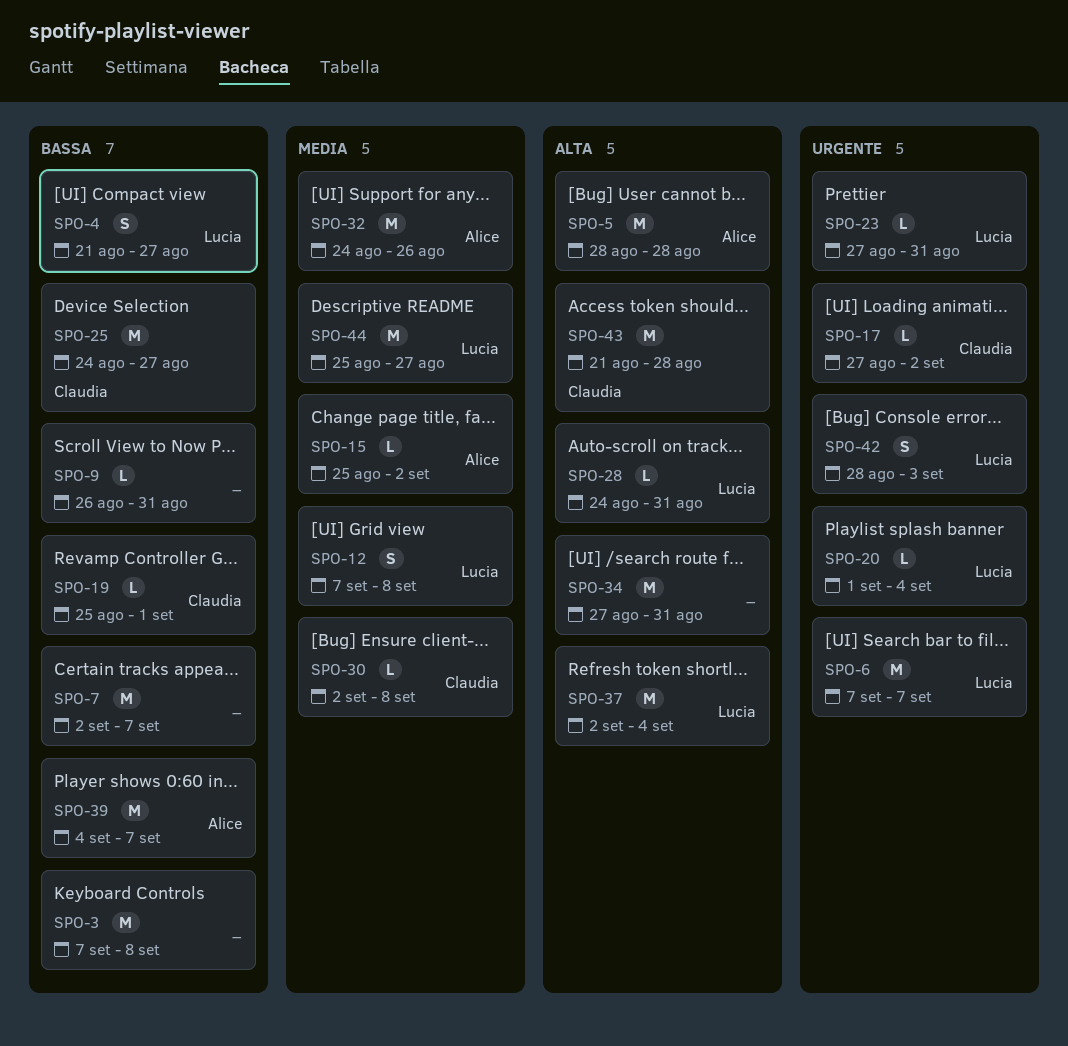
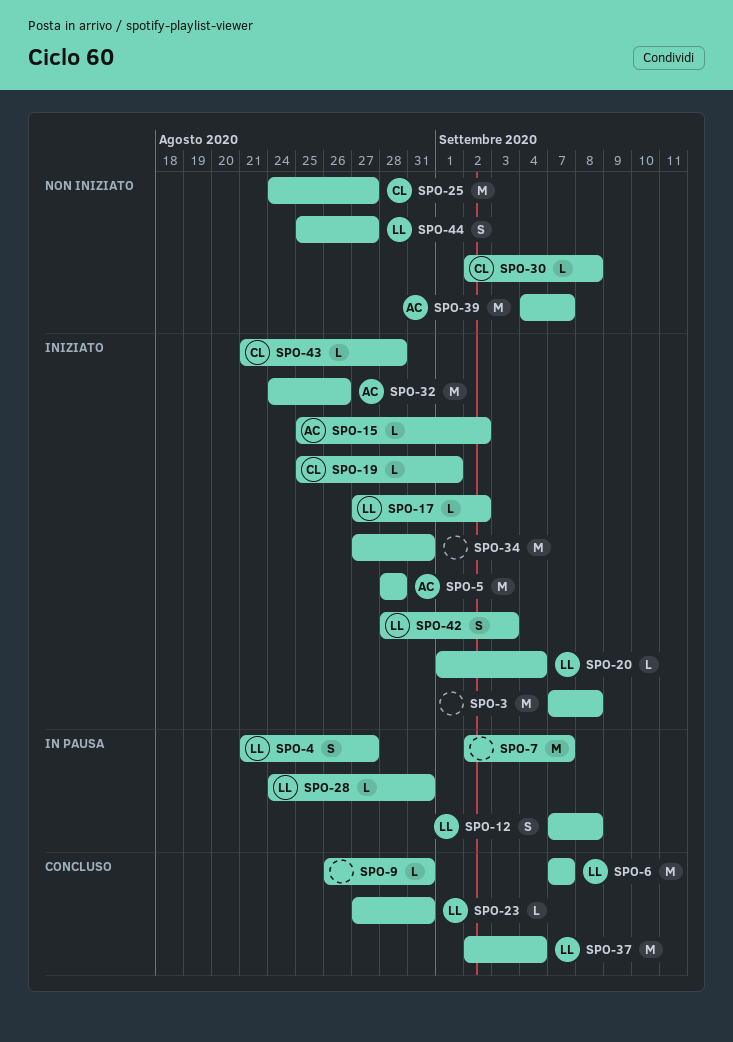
SPO-17, owner: Claudia -> Lucia
SPO-43, estimate: M -> L
SPO-44, estimate: M -> S

